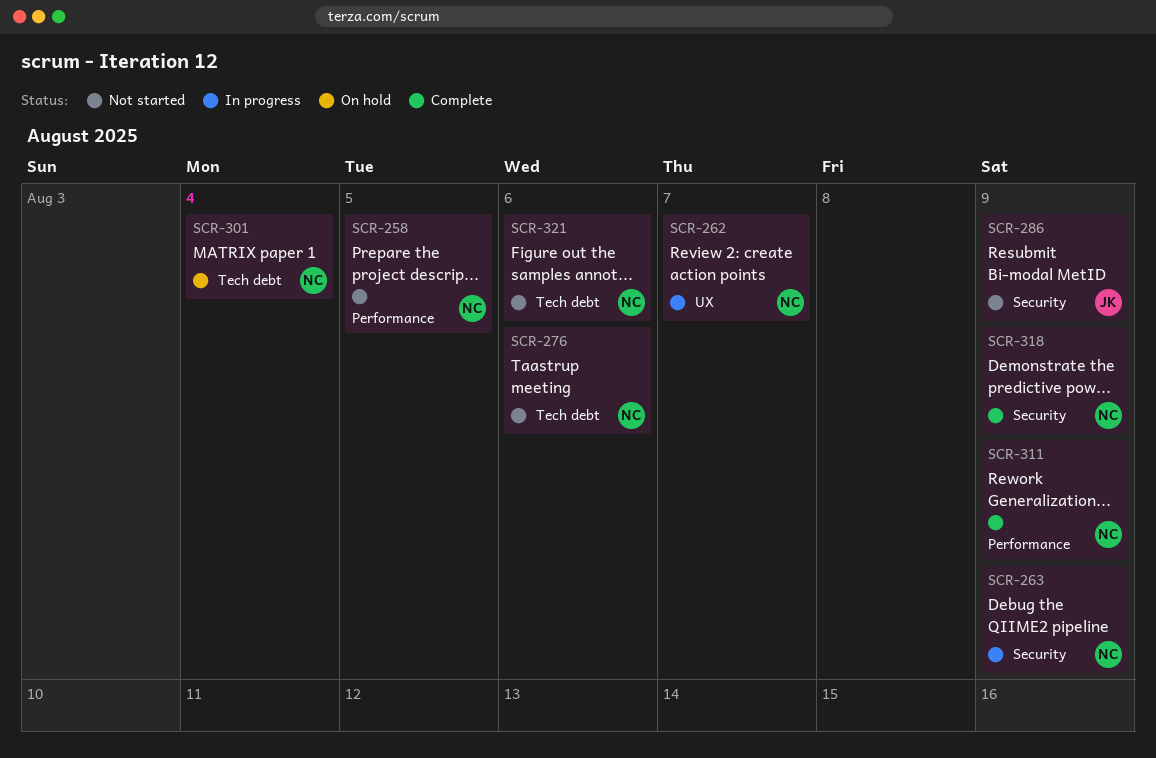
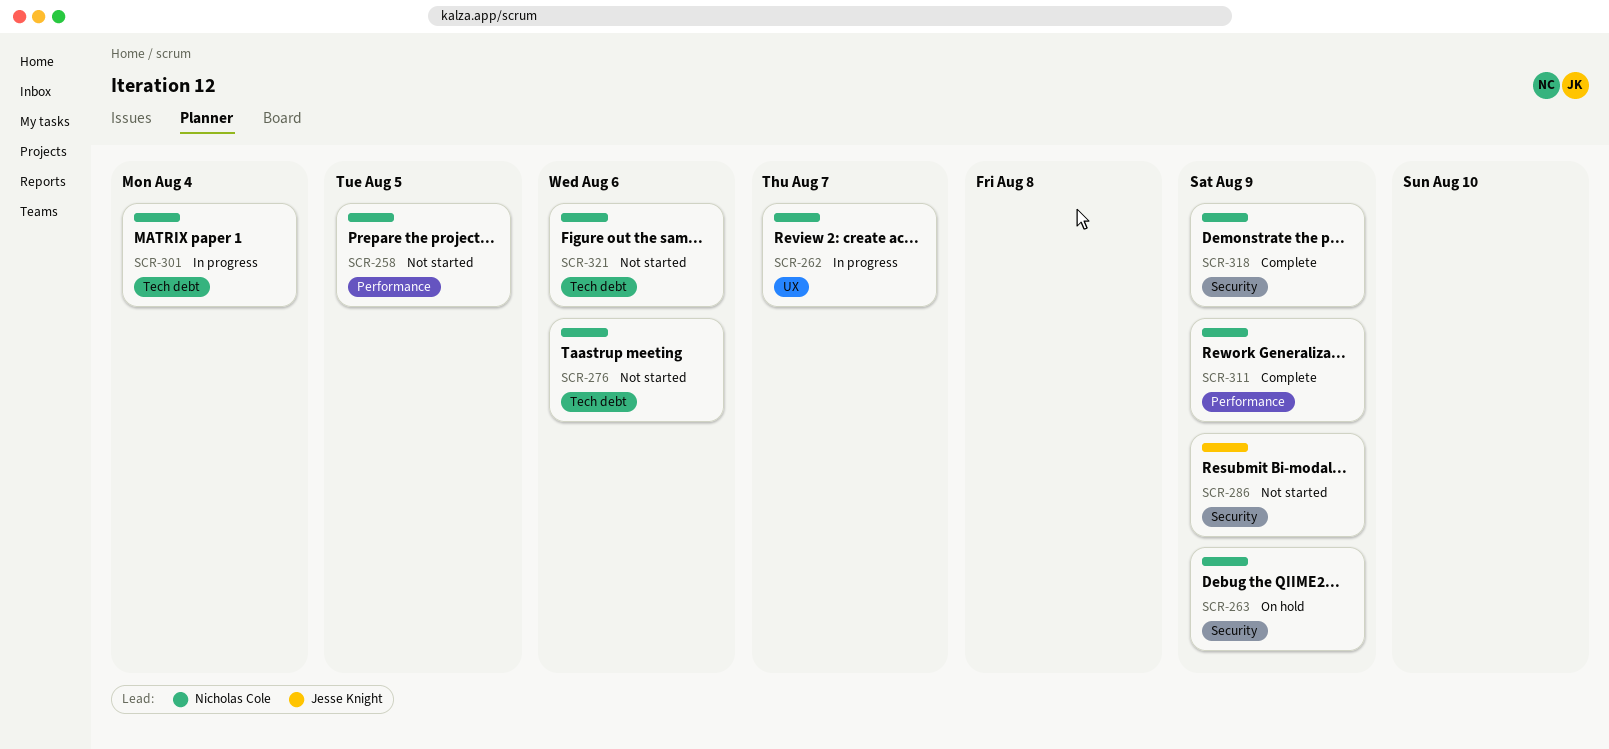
SCR-263, status: In progress -> On hold
SCR-301, status: On hold -> In progress

